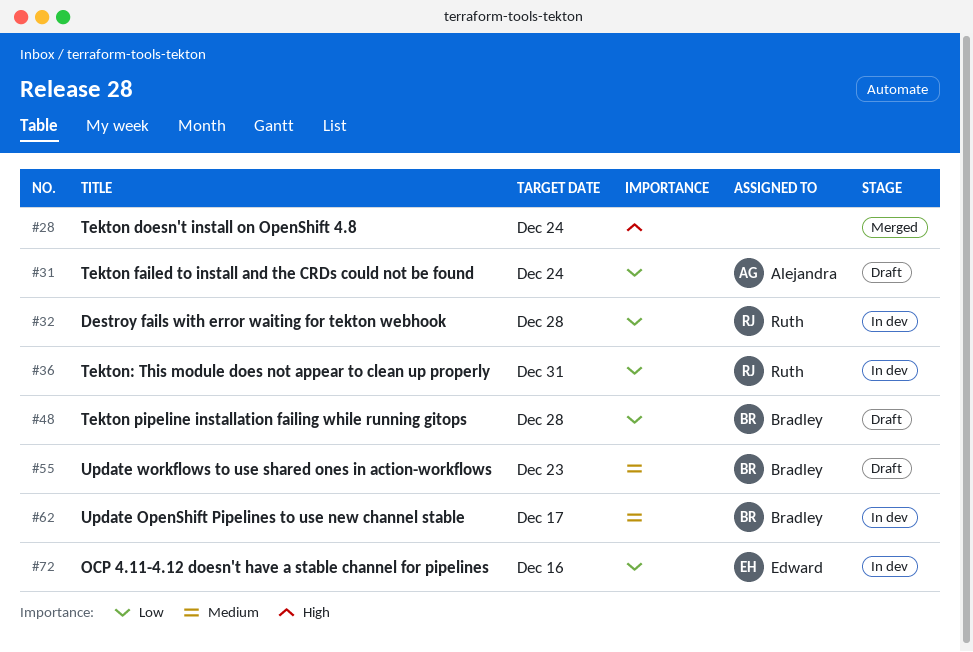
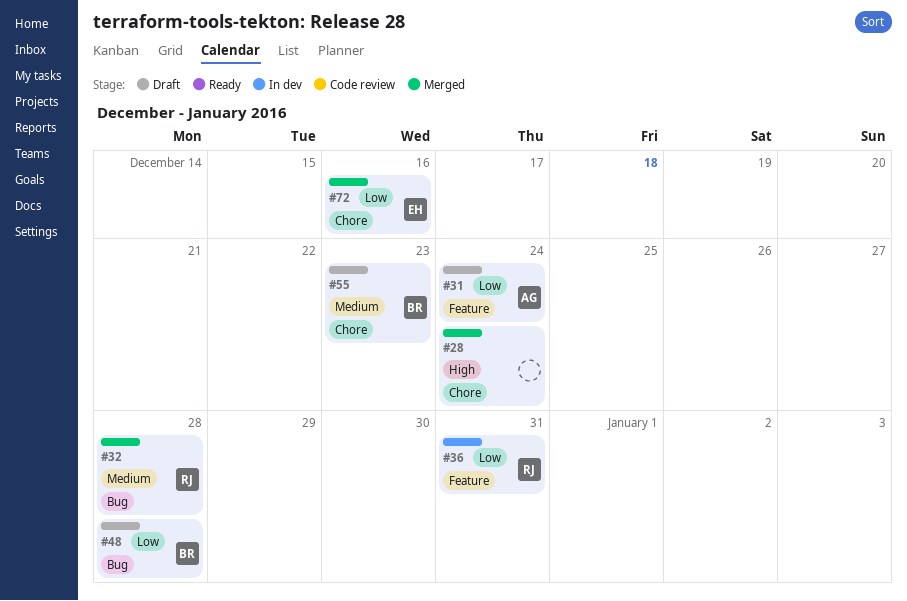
#32, status: In dev -> Merged
#32, priority: Low -> Medium
#62: present -> none
#72, status: In dev -> Merged

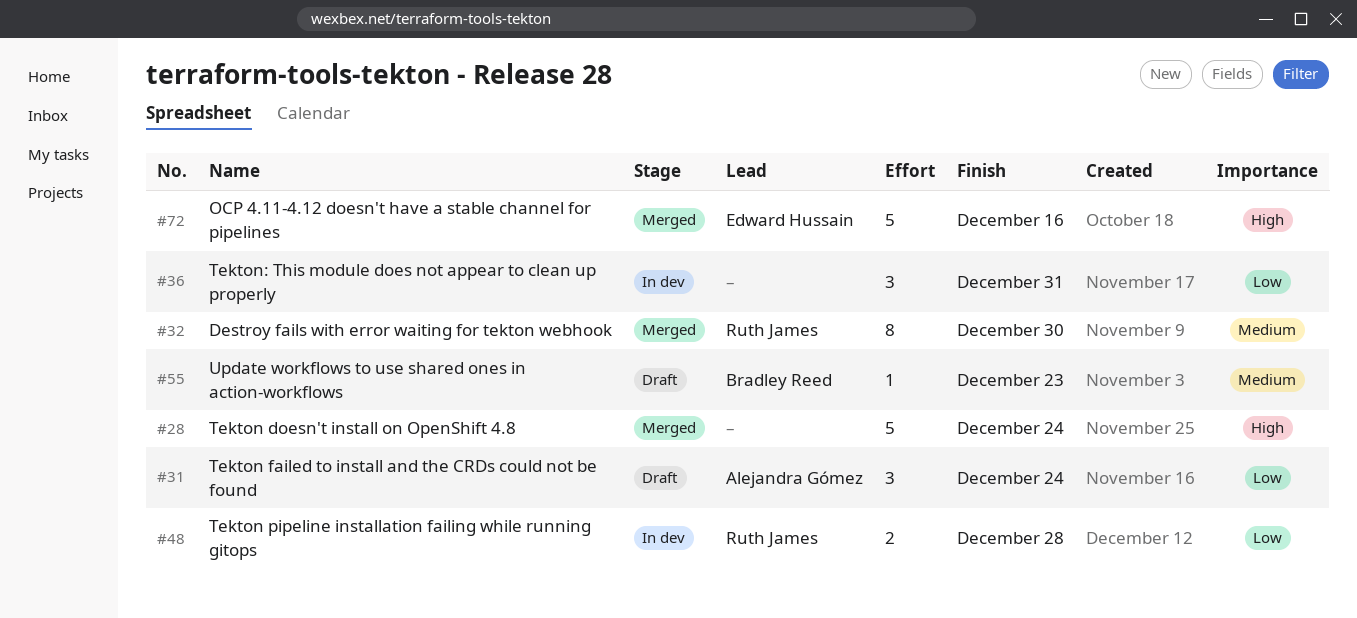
#32, due: Dec 28 -> Dec 30
#36, owner: Ruth James -> none
#48, status: Draft -> In dev
#48, owner: Bradley Reed -> Ruth James
#72, priority: Low -> High

